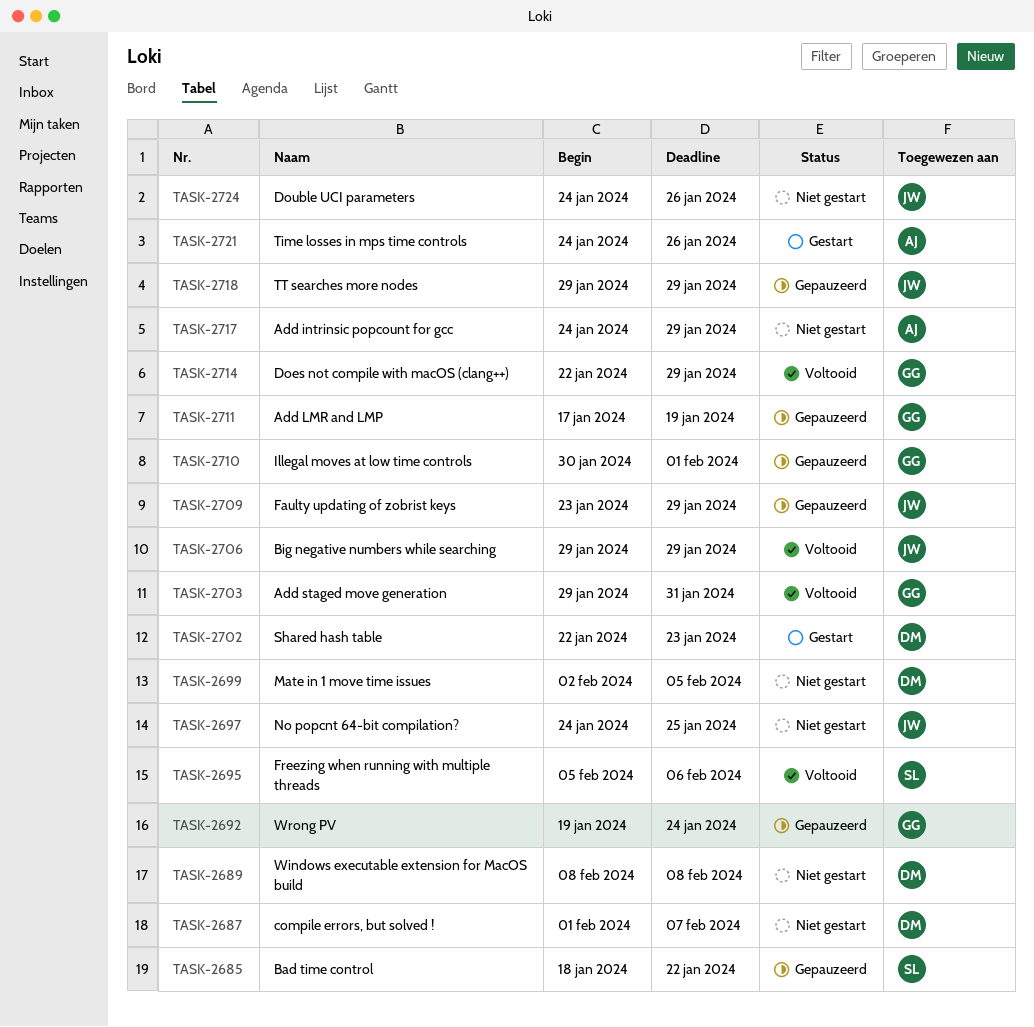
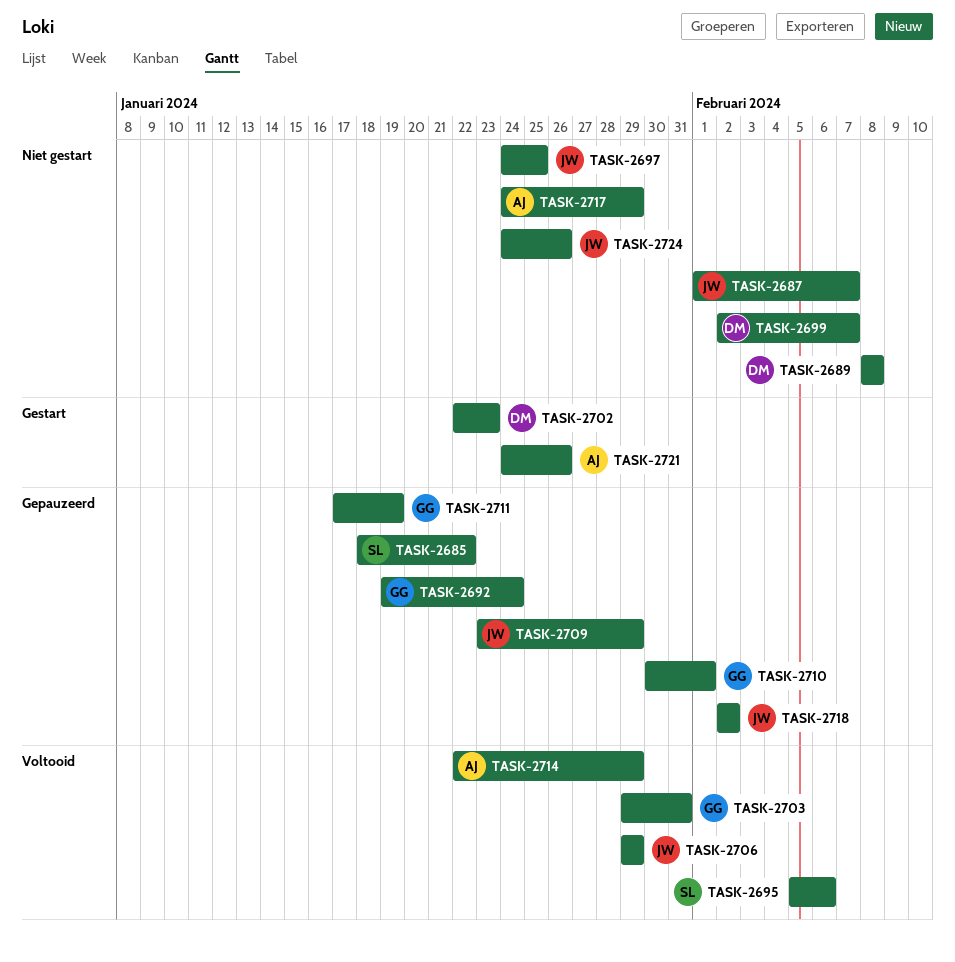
TASK-2687, owner: DM -> JW
TASK-2699, due: Feb 5 -> Feb 7
TASK-2714, owner: GG -> AJ
TASK-2718, start: Jan 29 -> Feb 2
TASK-2718, due: Jan 29 -> Feb 2

